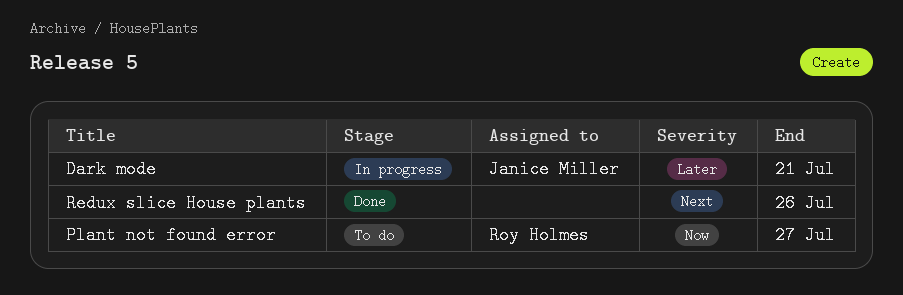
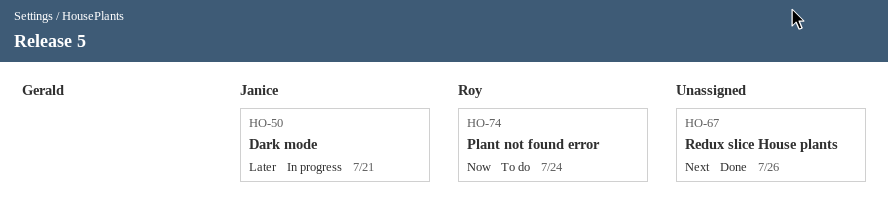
Plant not found error, due: Jul 27 -> Jul 24

